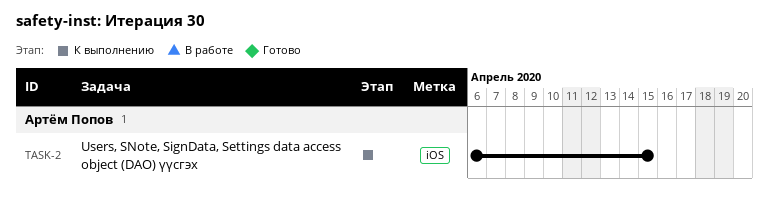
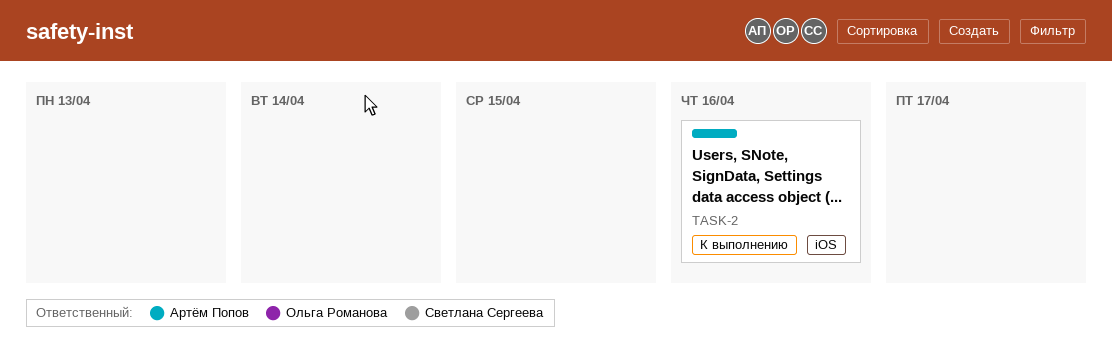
TASK-2, due: Apr 15 -> Apr 16

